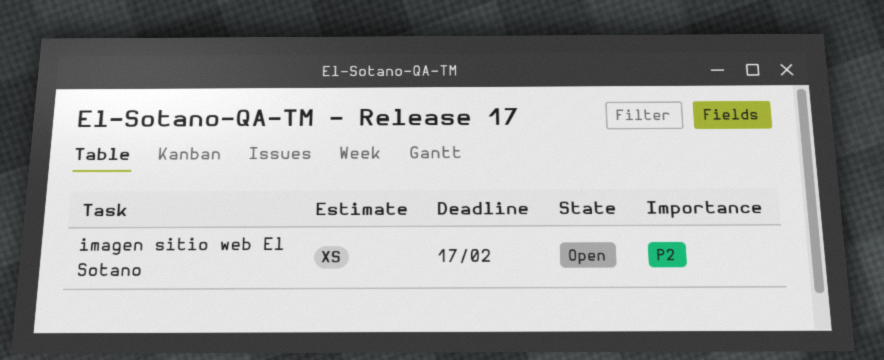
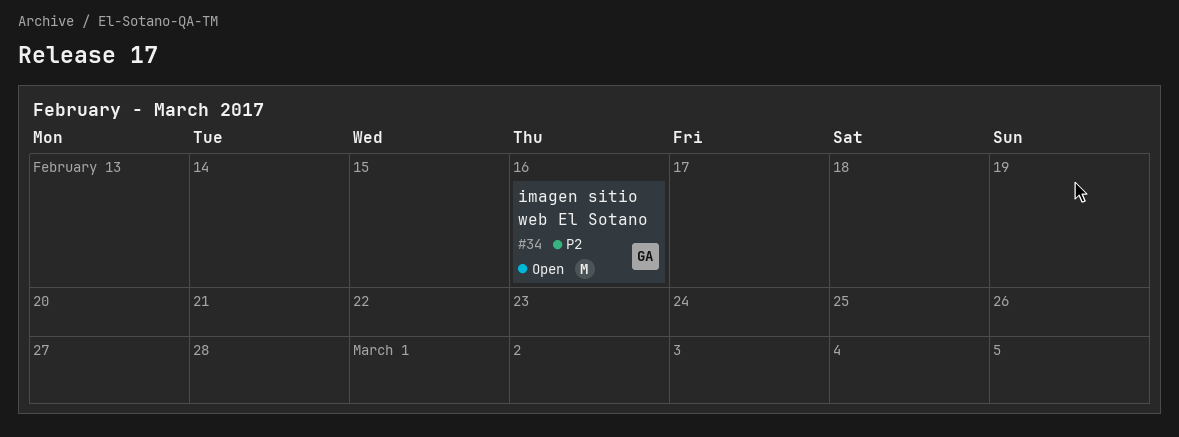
imagen sitio web El Sotano, estimate: XS -> M
imagen sitio web El Sotano, due: Feb 17 -> Feb 16

